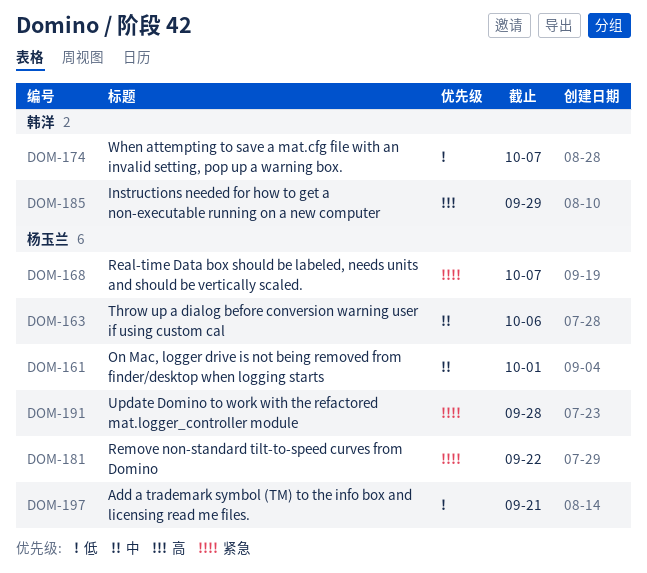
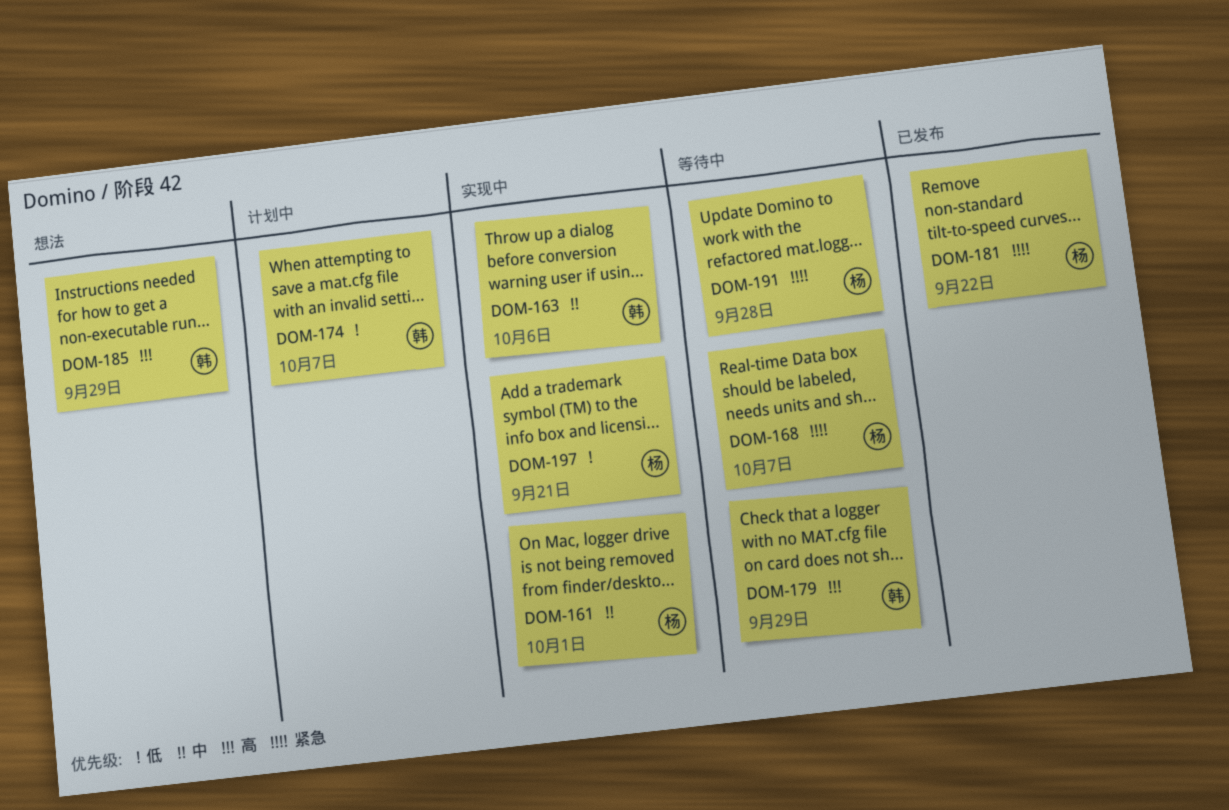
DOM-163, owner: 杨玉兰 -> 韩洋
DOM-179: none -> present

